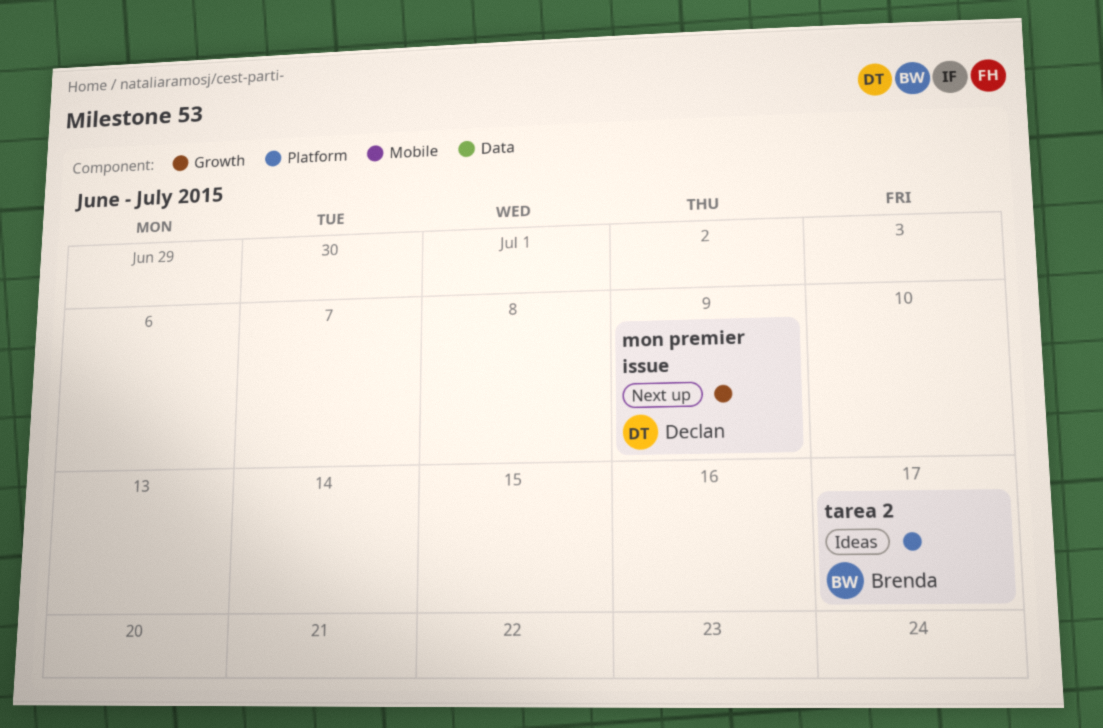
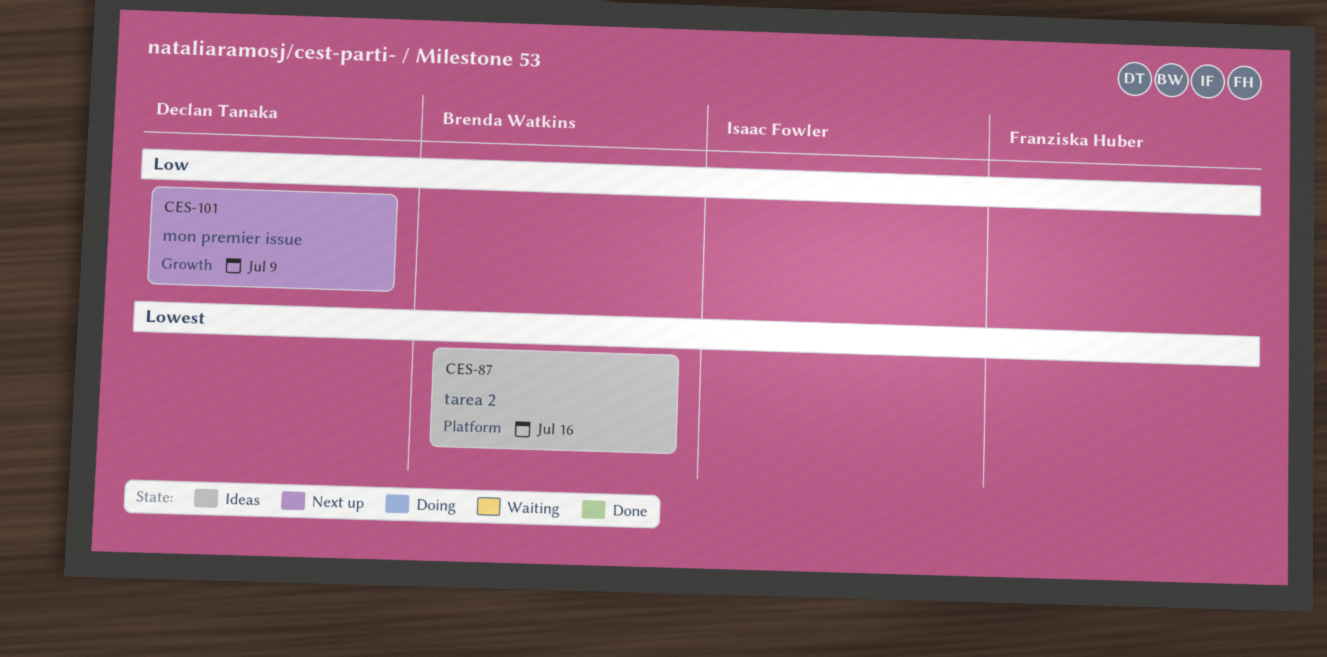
tarea 2, due: Jul 17 -> Jul 16

